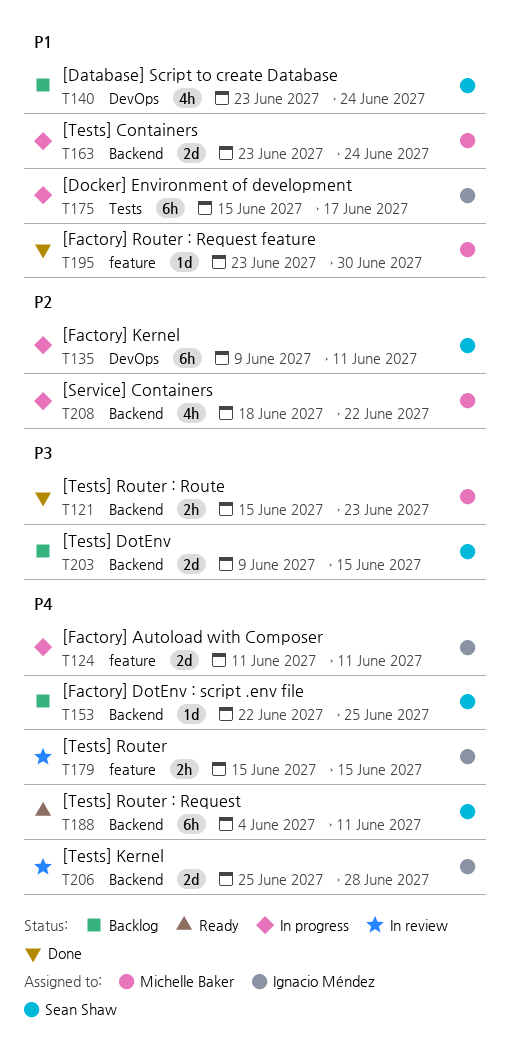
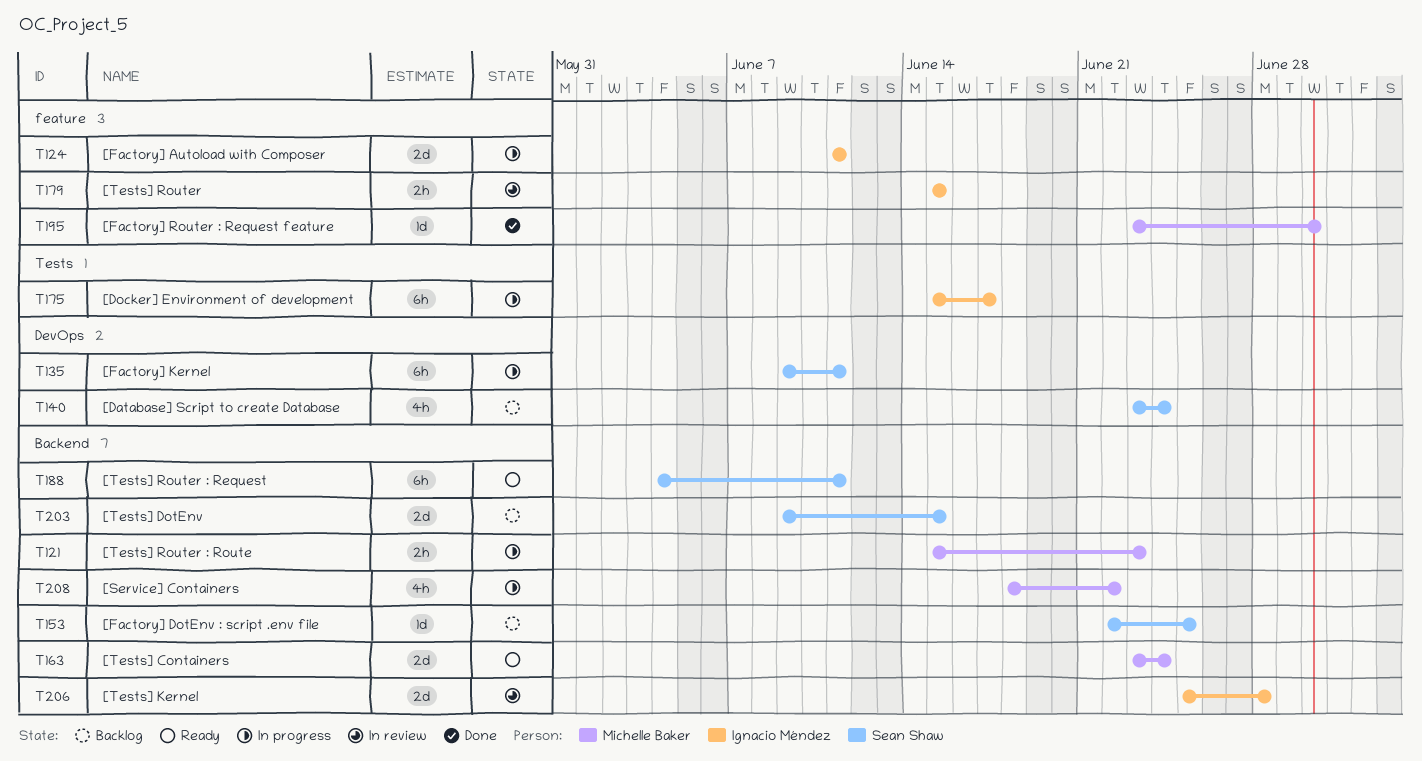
T121, status: Done -> In progress
T163, status: In progress -> Ready

